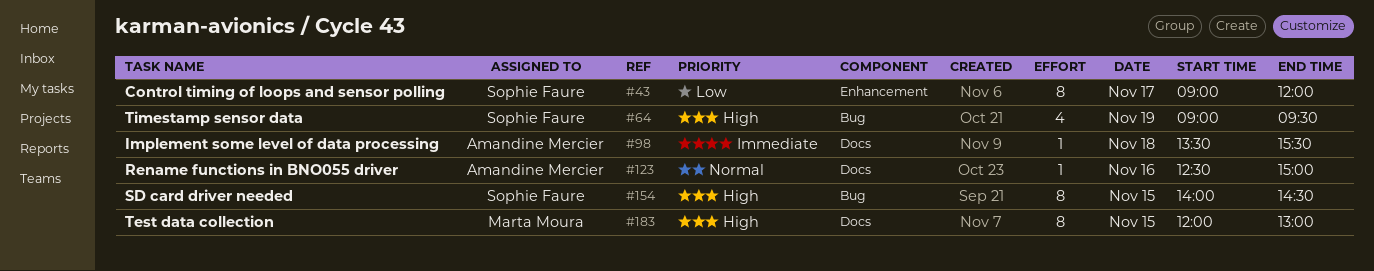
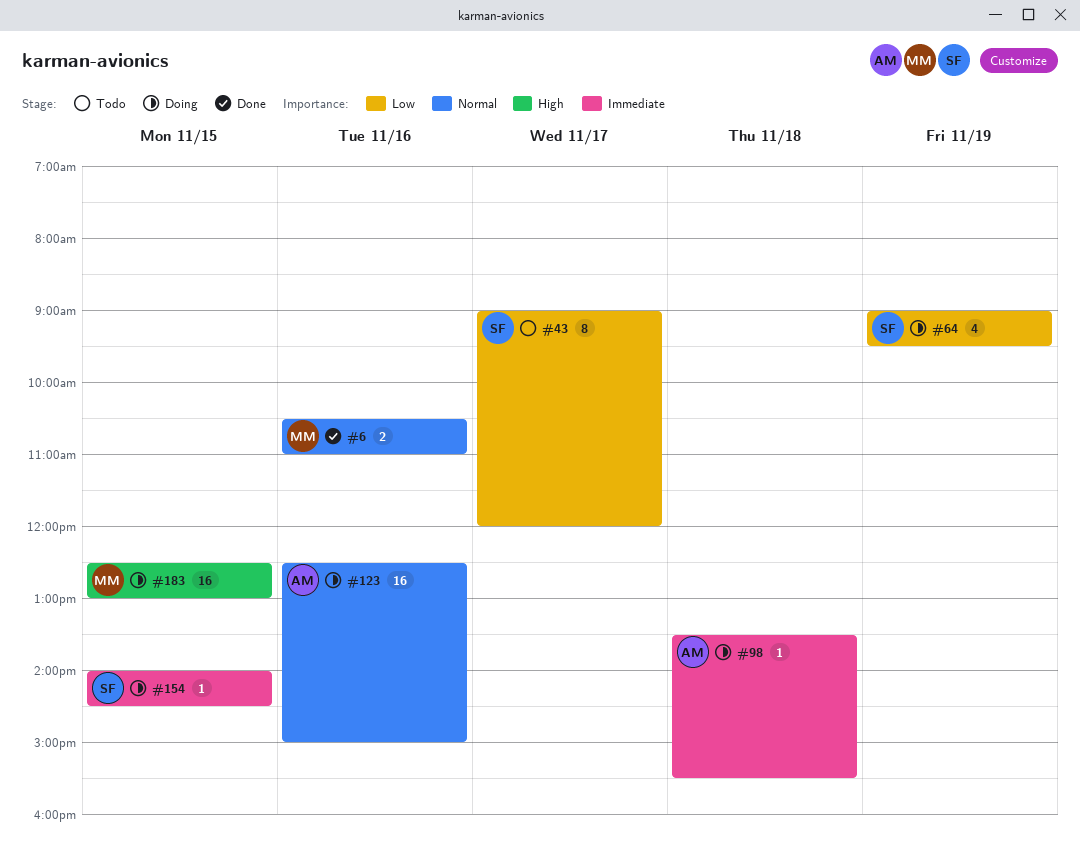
#6: none -> present
#64, priority: High -> Low
#123, estimate: 1 -> 16
#154, priority: High -> Immediate
#154, estimate: 8 -> 1
#183, estimate: 8 -> 16
#183, begins: 12:00 -> 12:30

